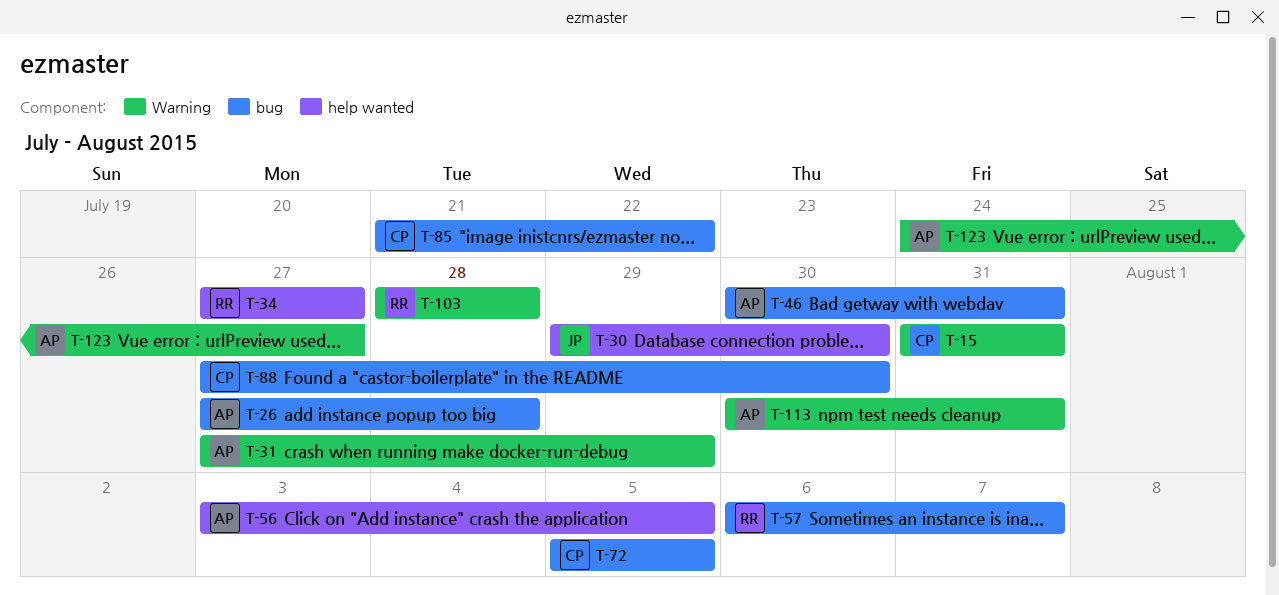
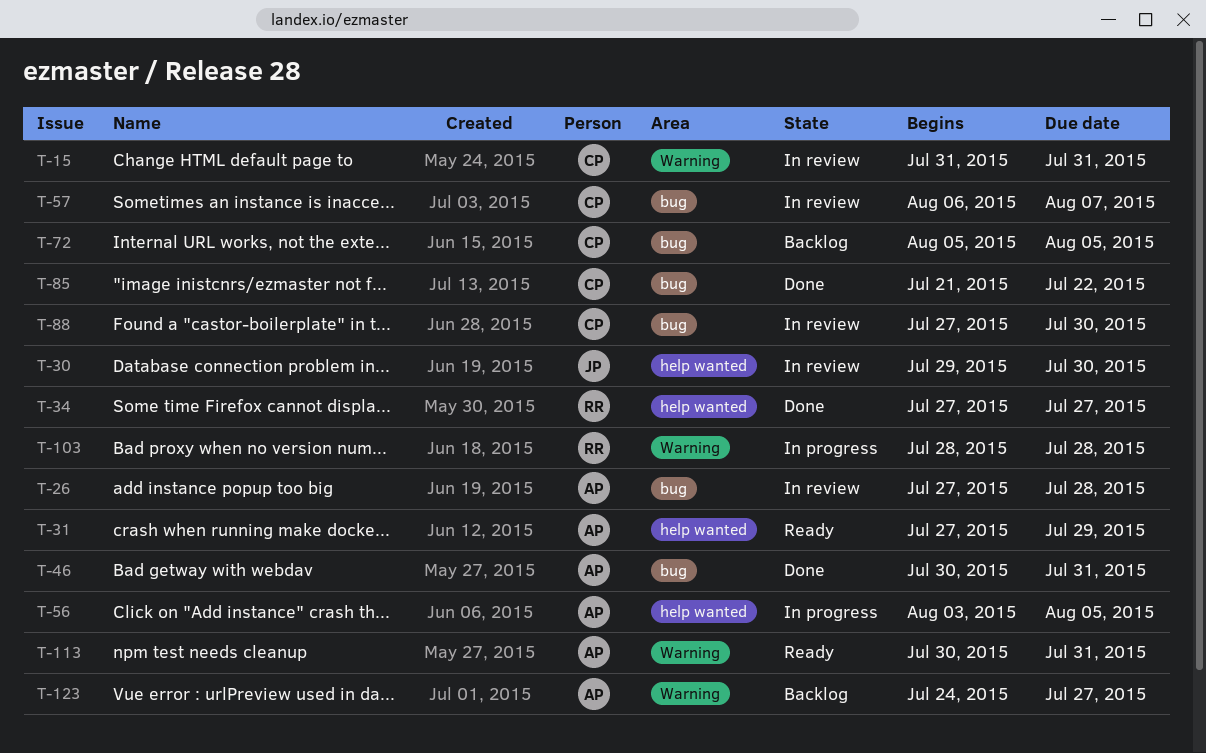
T-31, label: Warning -> help wanted
T-57, owner: RR -> CP

